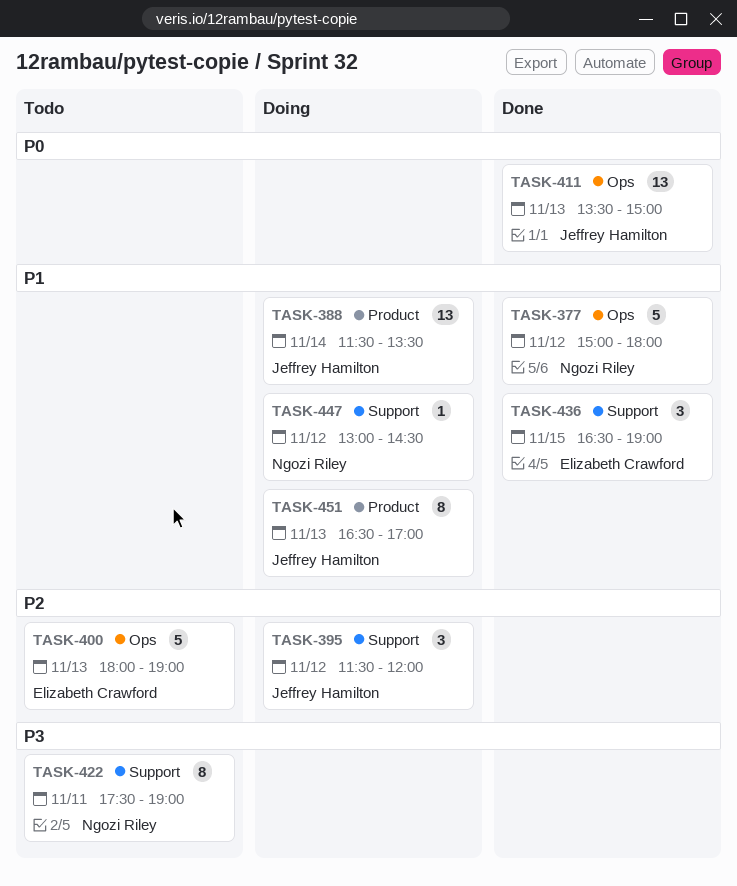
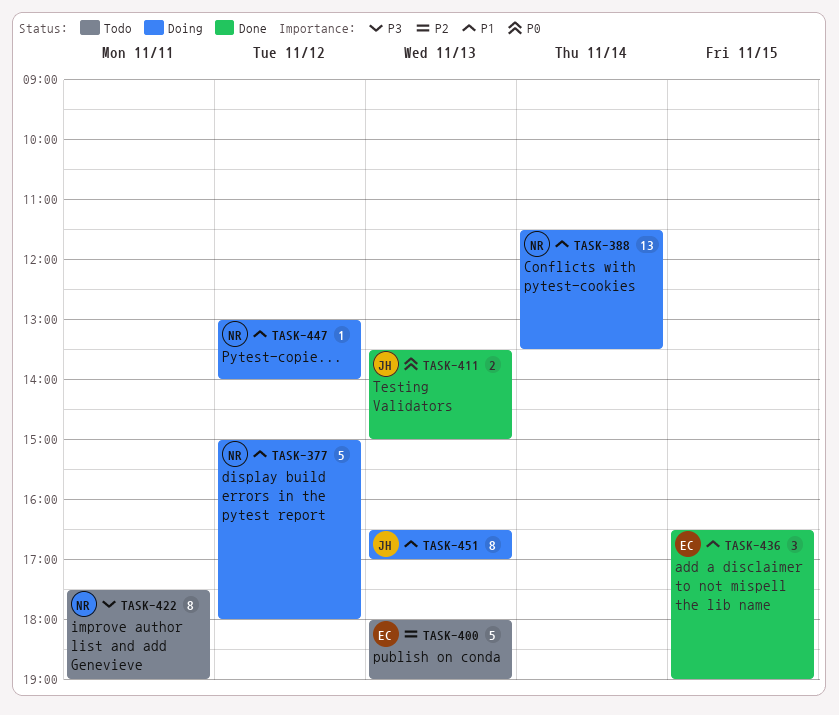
TASK-377, status: Done -> Doing
TASK-388, owner: Jeffrey Hamilton -> Ngozi Riley
TASK-395: present -> none
TASK-411, estimate: 13 -> 2
TASK-447, ends: 14:30 -> 14:00

